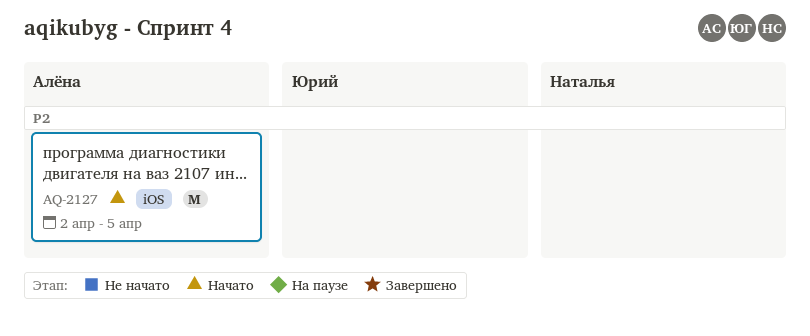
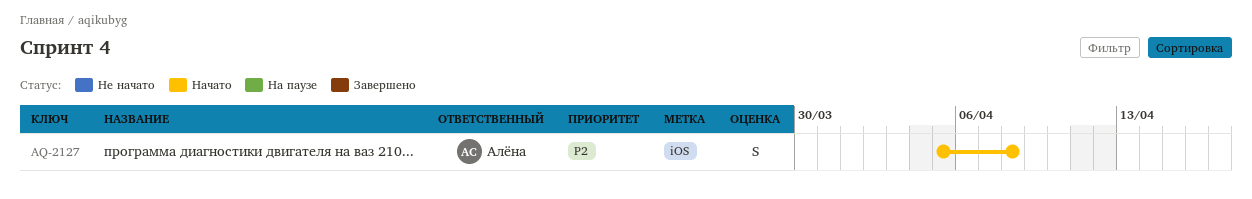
AQ-2127, estimate: M -> S
AQ-2127, start: Apr 2 -> Apr 5
AQ-2127, due: Apr 5 -> Apr 8

